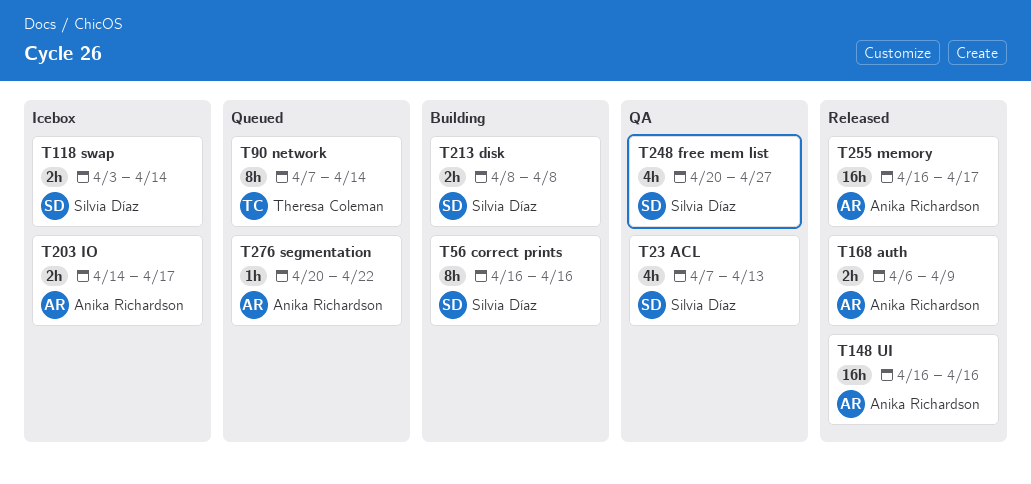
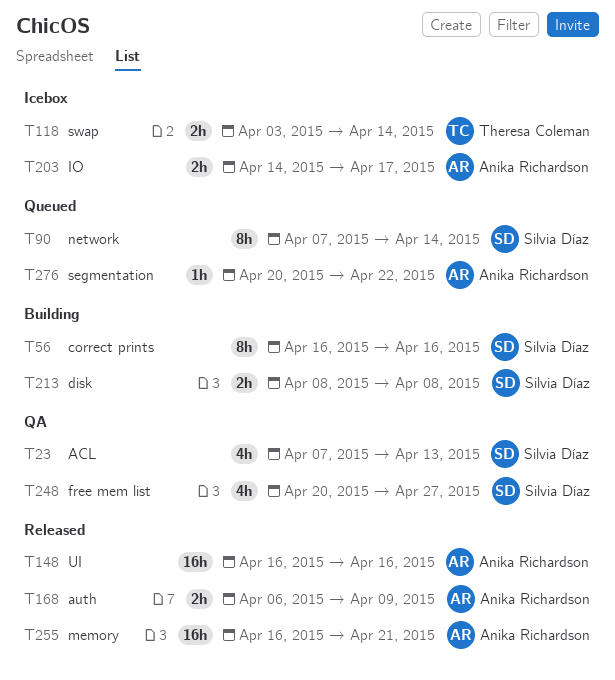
T90, owner: Theresa Coleman -> Silvia Díaz
T118, owner: Silvia Díaz -> Theresa Coleman
T255, due: Apr 17 -> Apr 21

